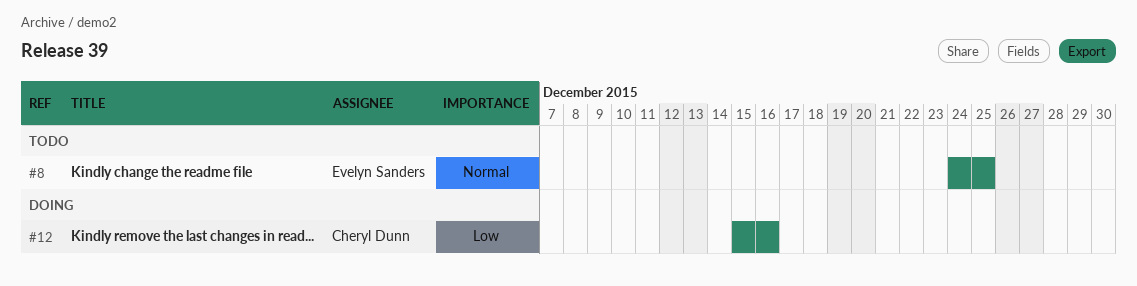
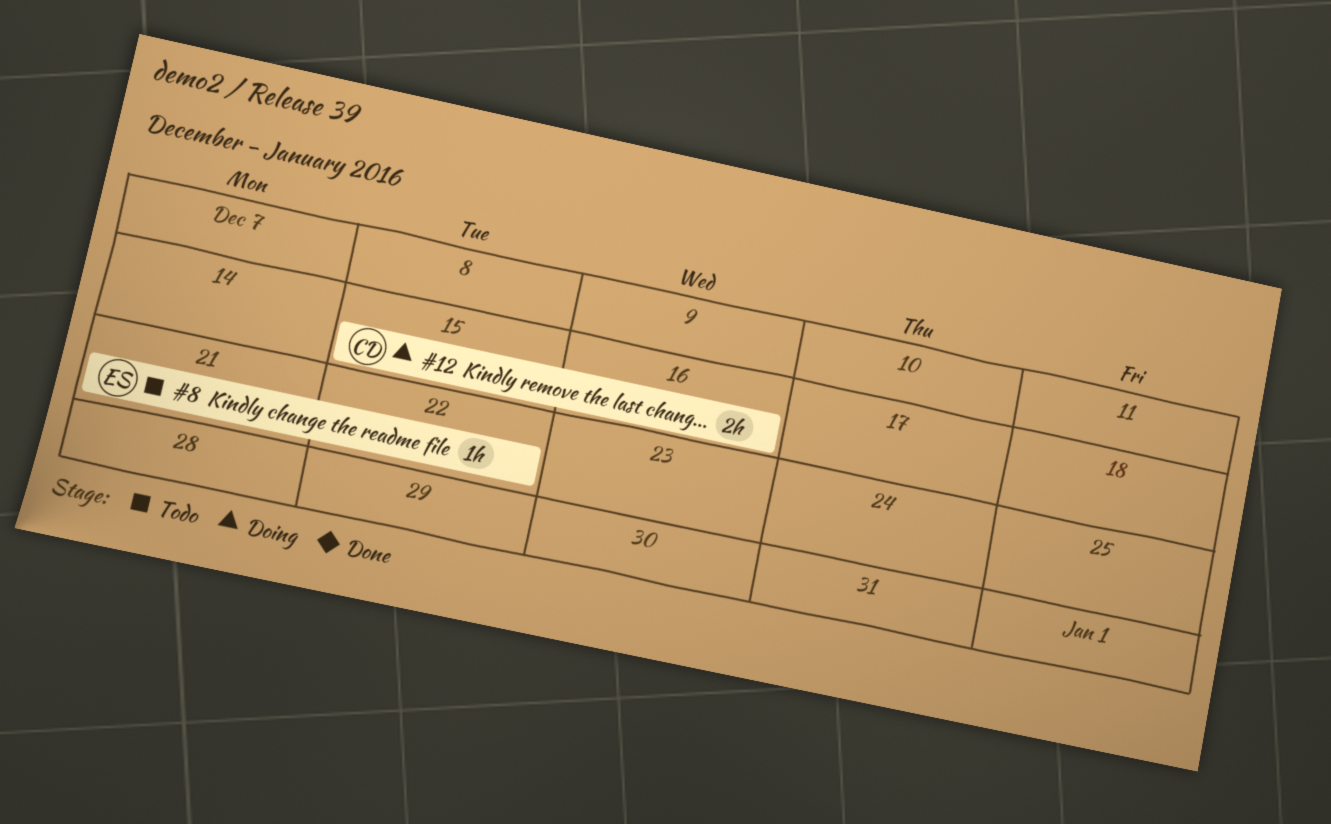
#8, start: Dec 24 -> Dec 21
#8, due: Dec 25 -> Dec 22

